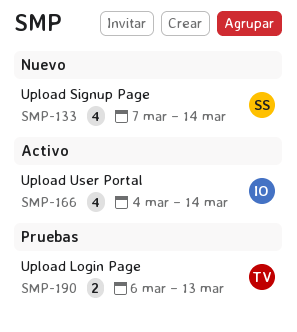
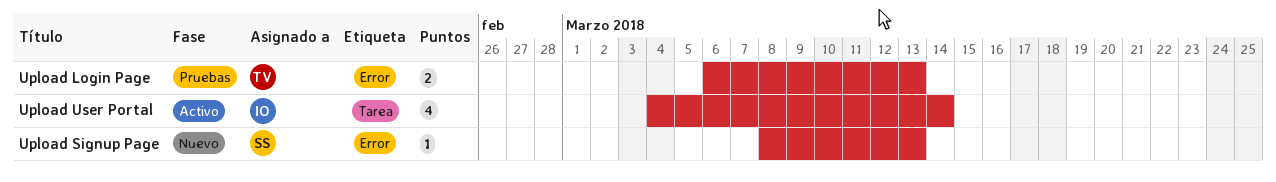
Upload Signup Page, estimate: 4 -> 1
Upload Signup Page, start: Mar 7 -> Mar 8
Upload Signup Page, due: Mar 14 -> Mar 13

